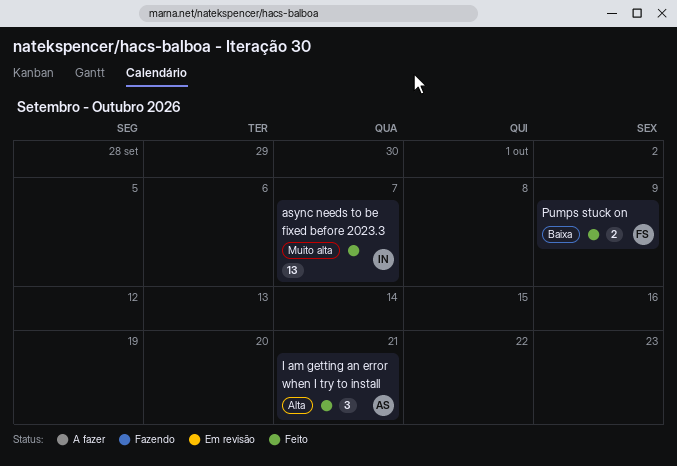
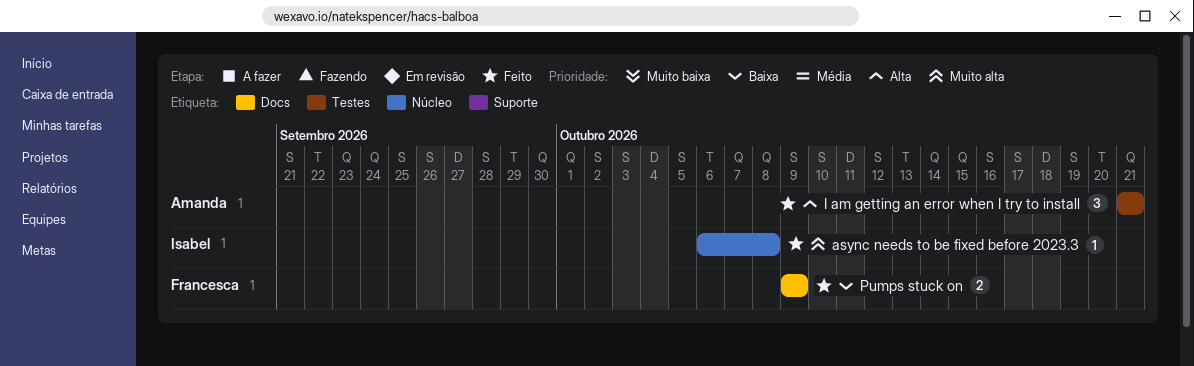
async needs to be fixed before 2023.3, estimate: 13 -> 1
async needs to be fixed before 2023.3, due: Oct 7 -> Oct 8

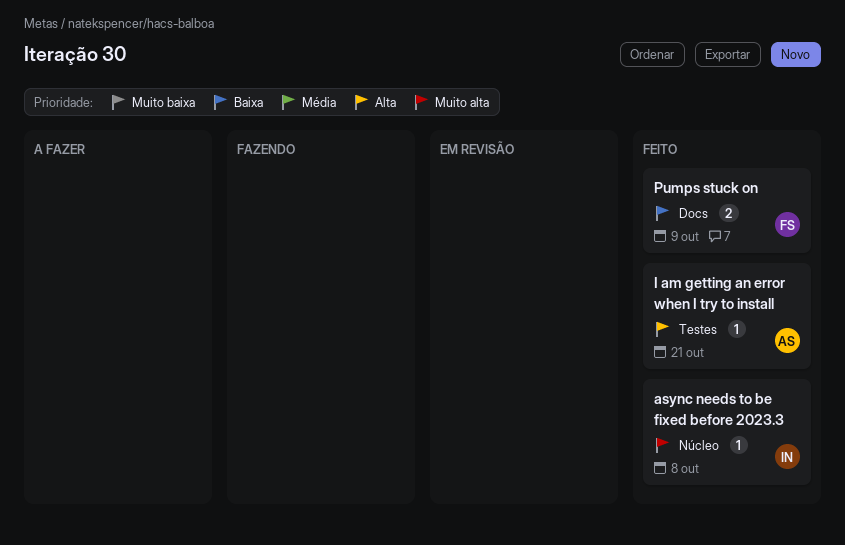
I am getting an error when I try to install, estimate: 3 -> 1

